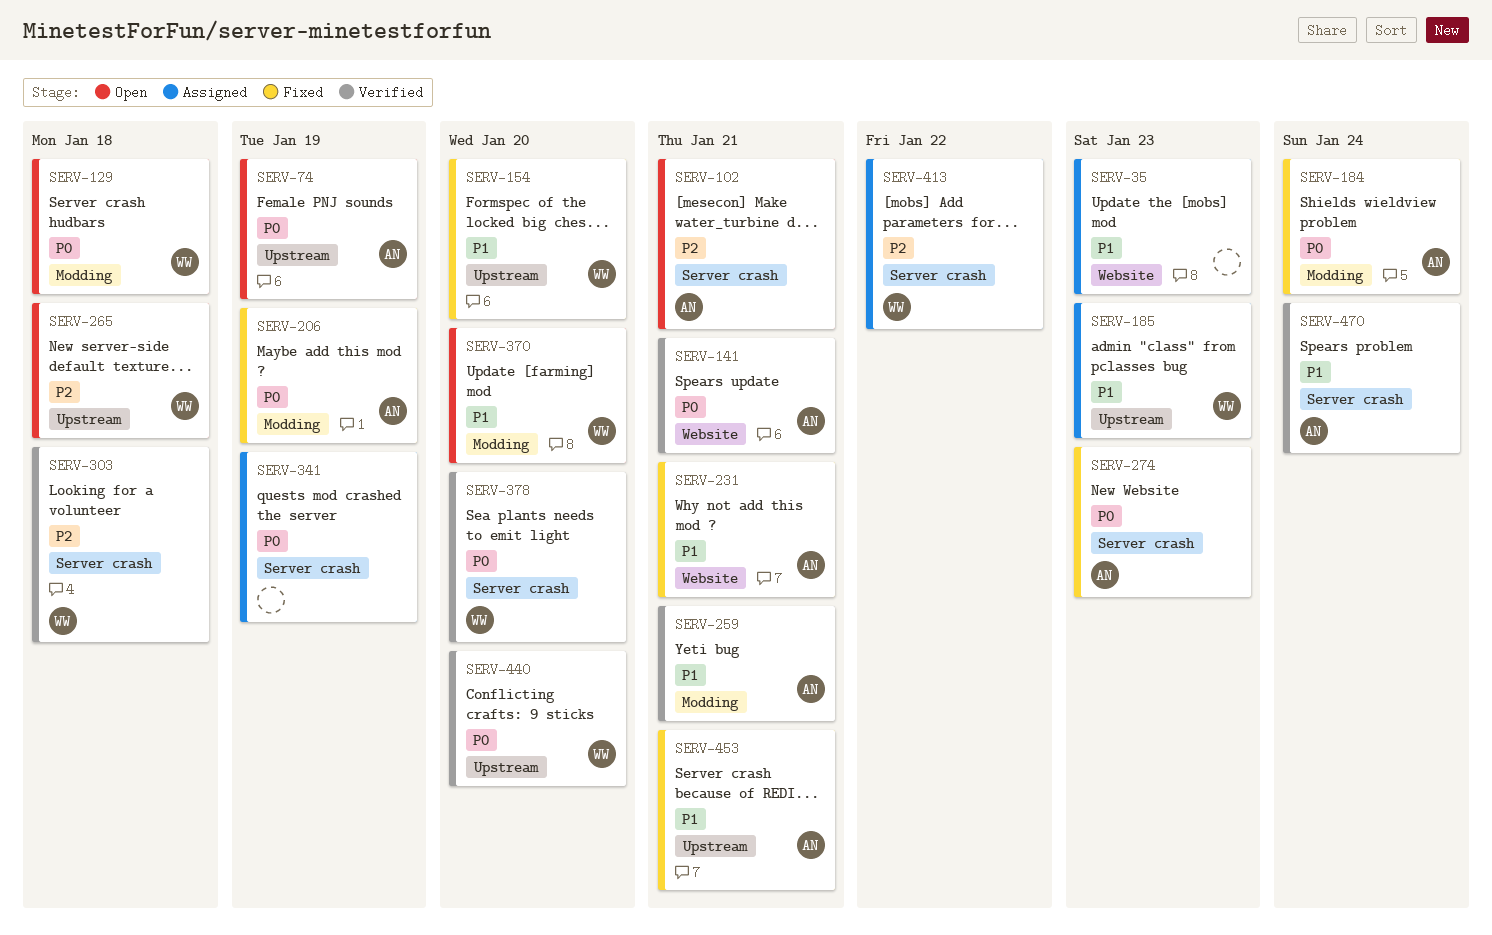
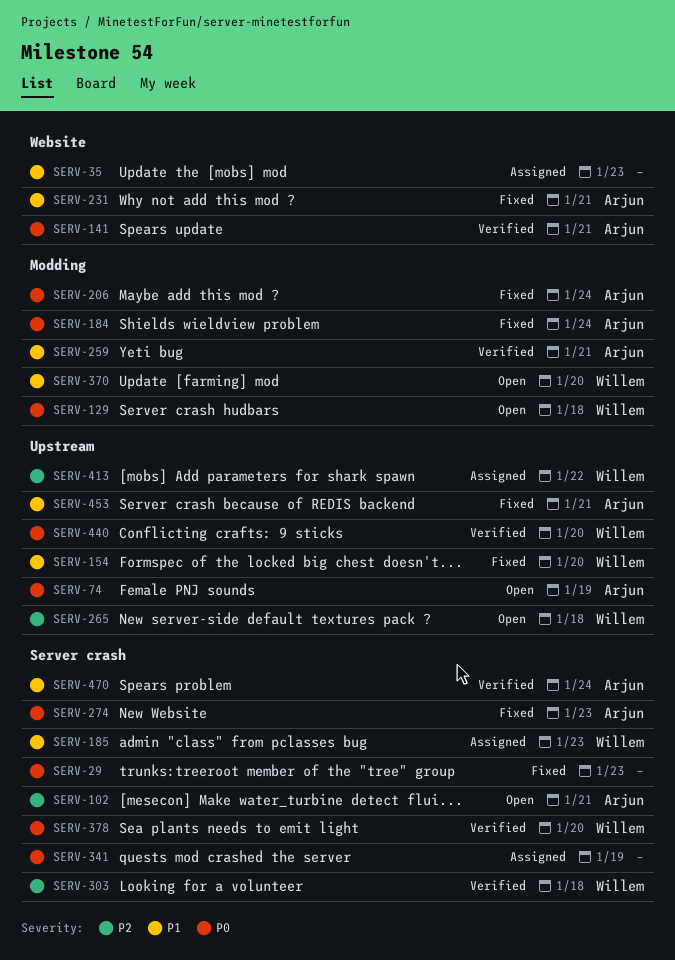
SERV-29: none -> present
SERV-185, label: Upstream -> Server crash
SERV-206, due: Jan 19 -> Jan 24
SERV-413, label: Server crash -> Upstream

